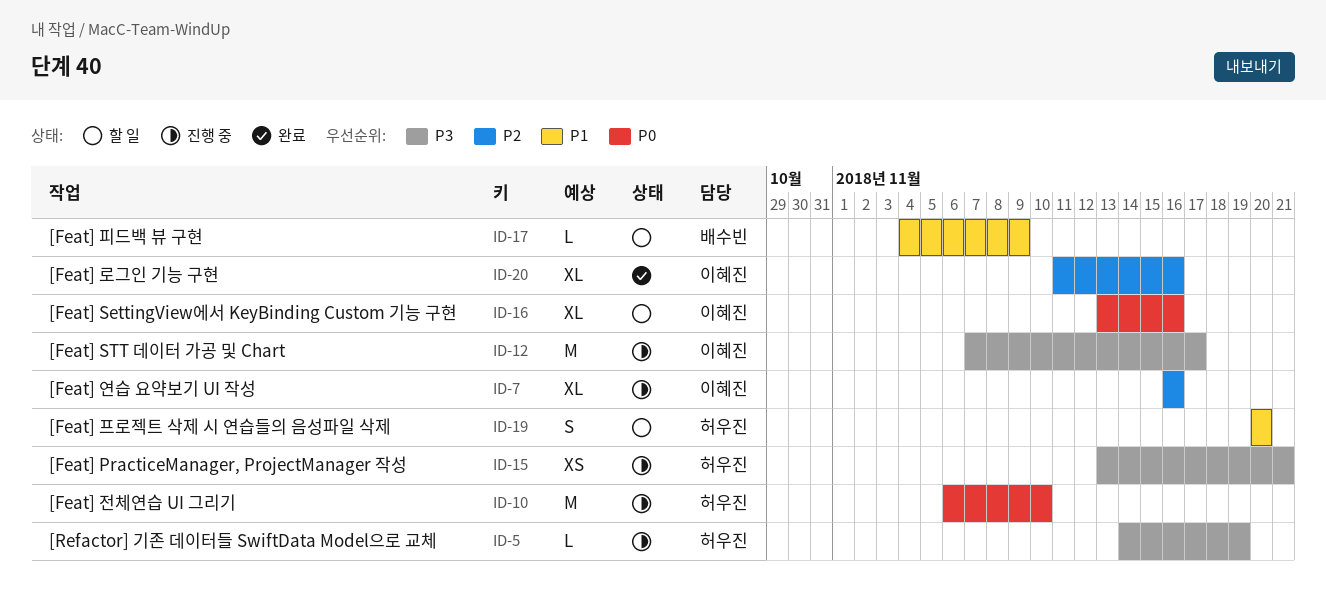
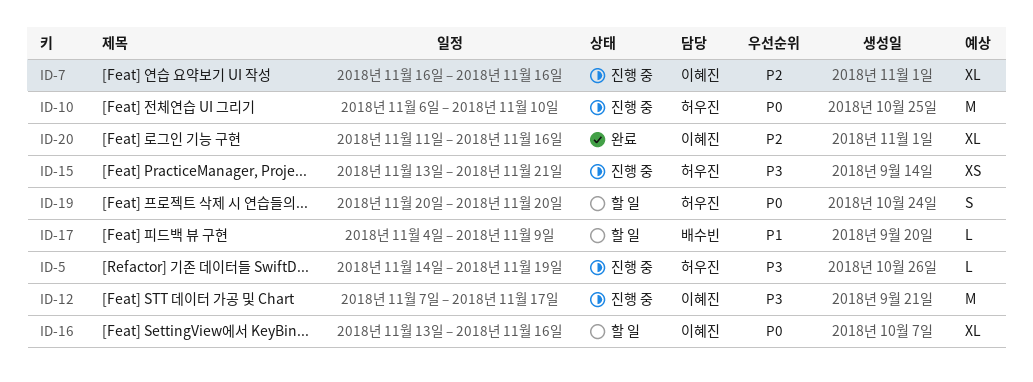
ID-19, priority: P1 -> P0

